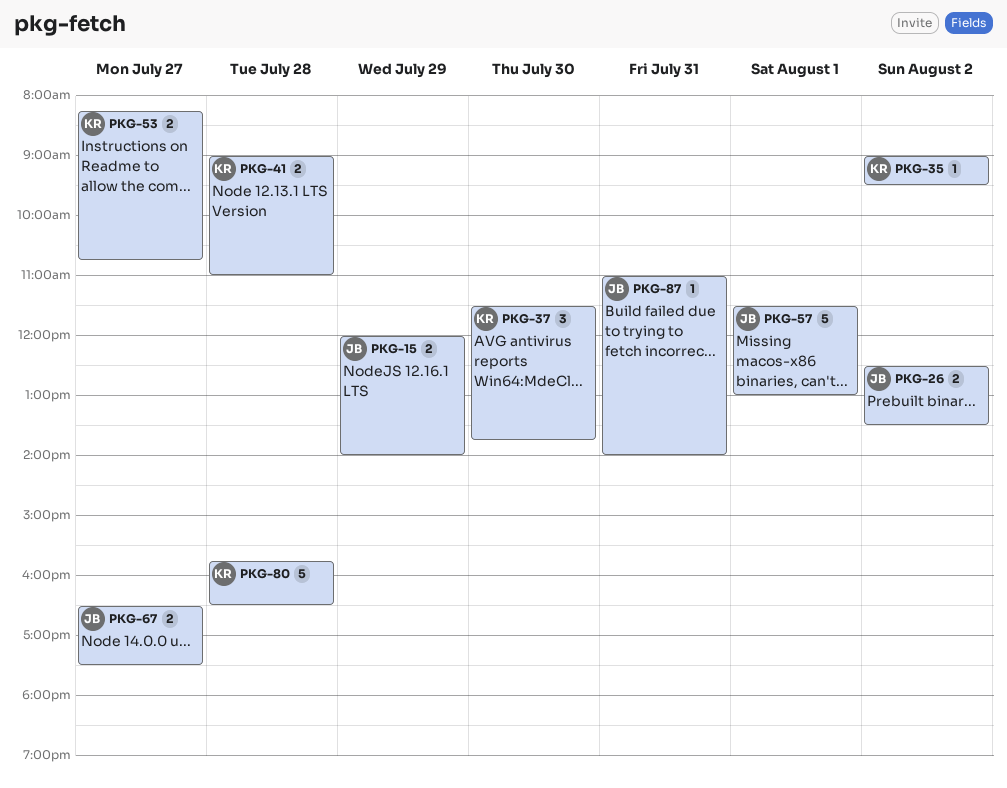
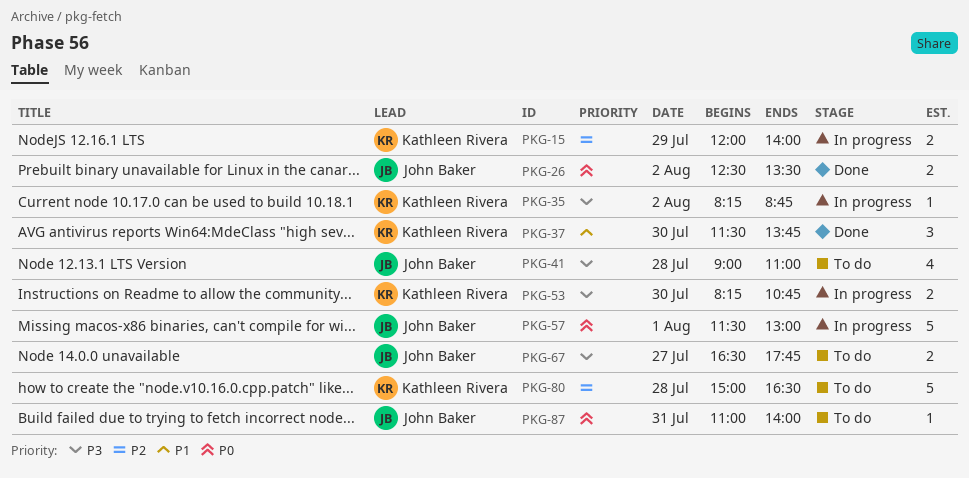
PKG-15, owner: John Baker -> Kathleen Rivera
PKG-35, begins: 09:00 -> 08:15
PKG-35, ends: 09:30 -> 08:45
PKG-41, owner: Kathleen Rivera -> John Baker
PKG-41, estimate: 2 -> 4
PKG-53, day: Jul 27 -> Jul 30
PKG-67, ends: 17:30 -> 17:45
PKG-80, begins: 15:45 -> 15:00

